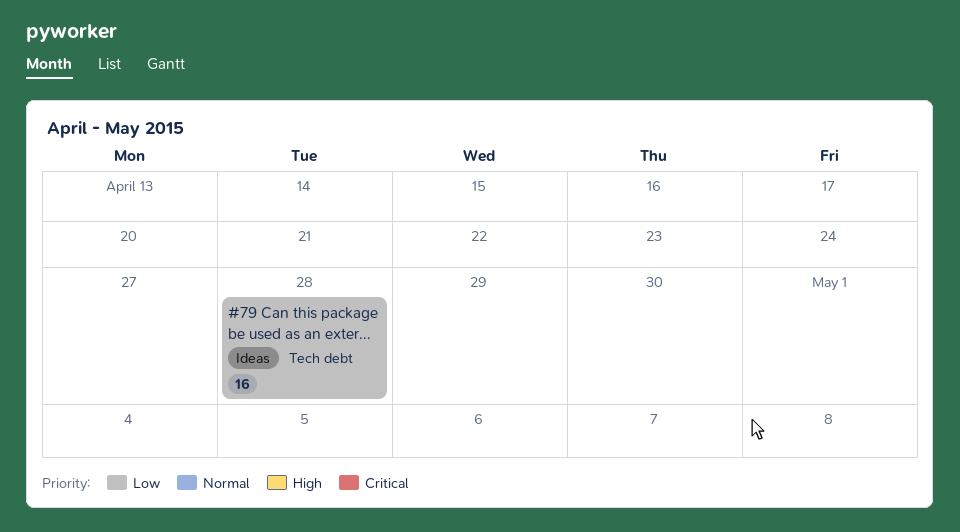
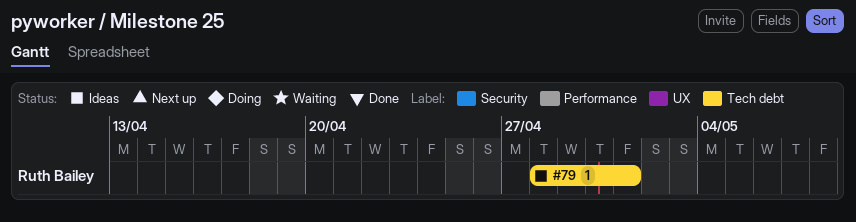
#79, estimate: 16 -> 1
#79, due: Apr 28 -> May 1

